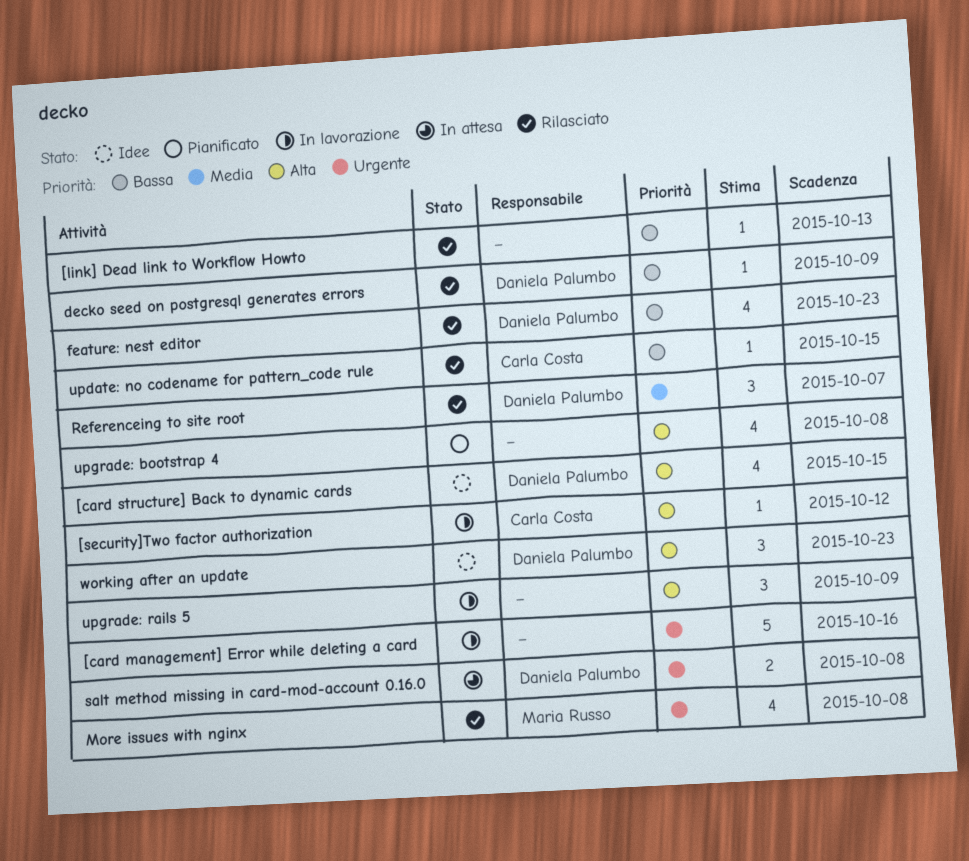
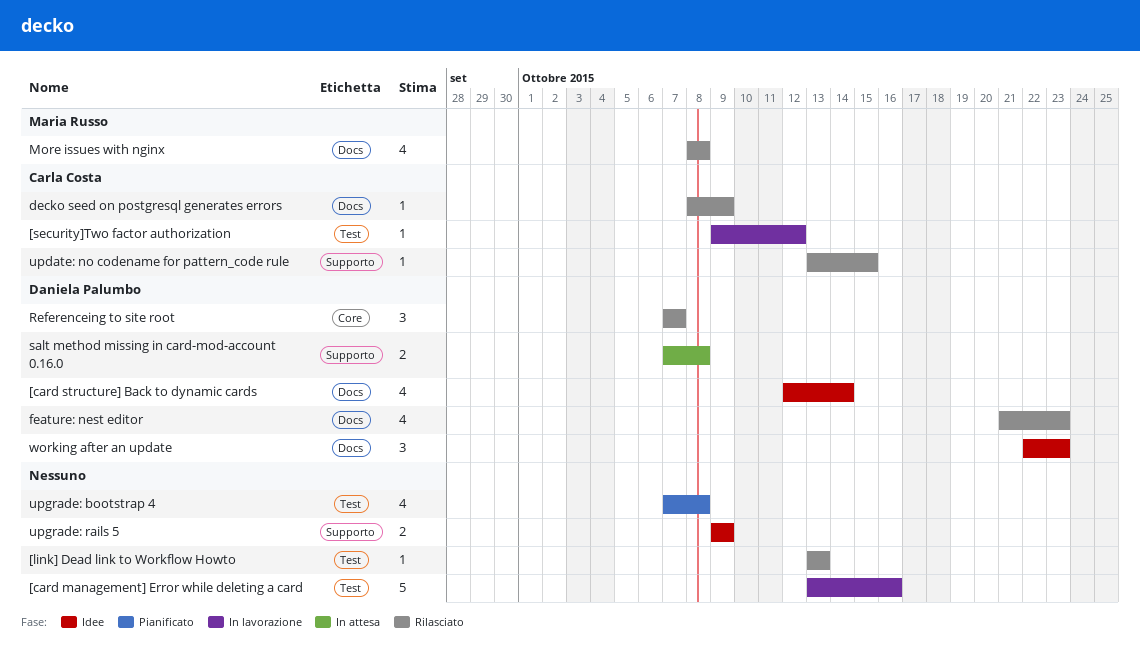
[card structure] Back to dynamic cards, due: Oct 15 -> Oct 14
decko seed on postgresql generates errors, owner: Daniela Palumbo -> Carla Costa
upgrade: rails 5, status: In lavorazione -> Idee
upgrade: rails 5, estimate: 3 -> 2

